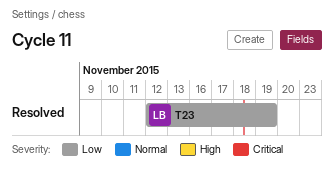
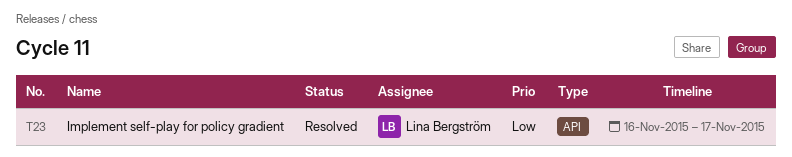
T23, start: Nov 12 -> Nov 16
T23, due: Nov 19 -> Nov 17

